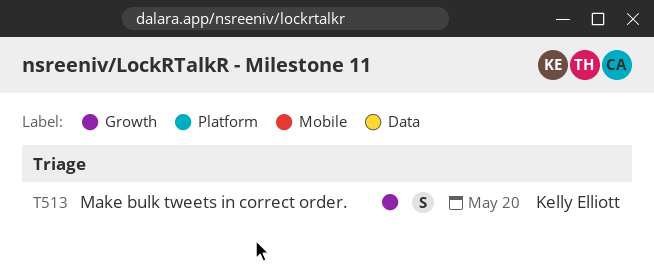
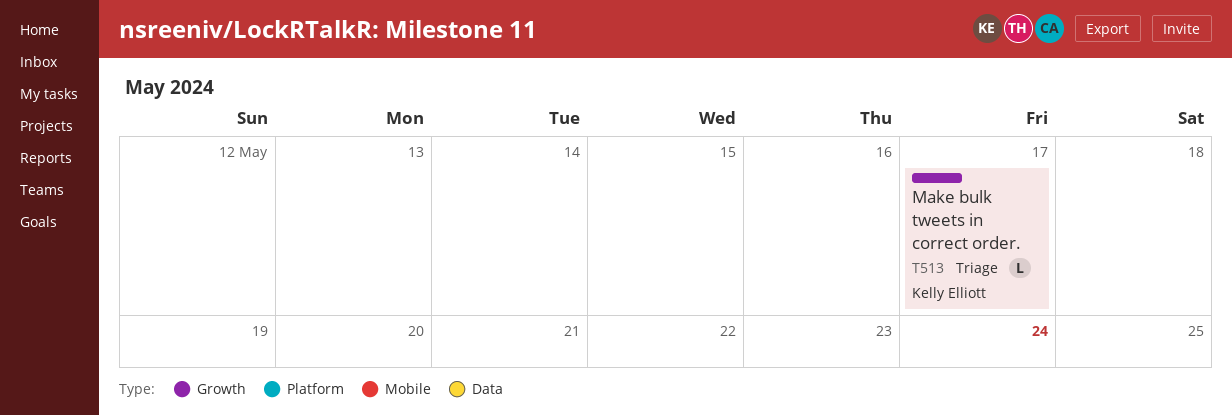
T513, estimate: S -> L
T513, due: May 20 -> May 17

